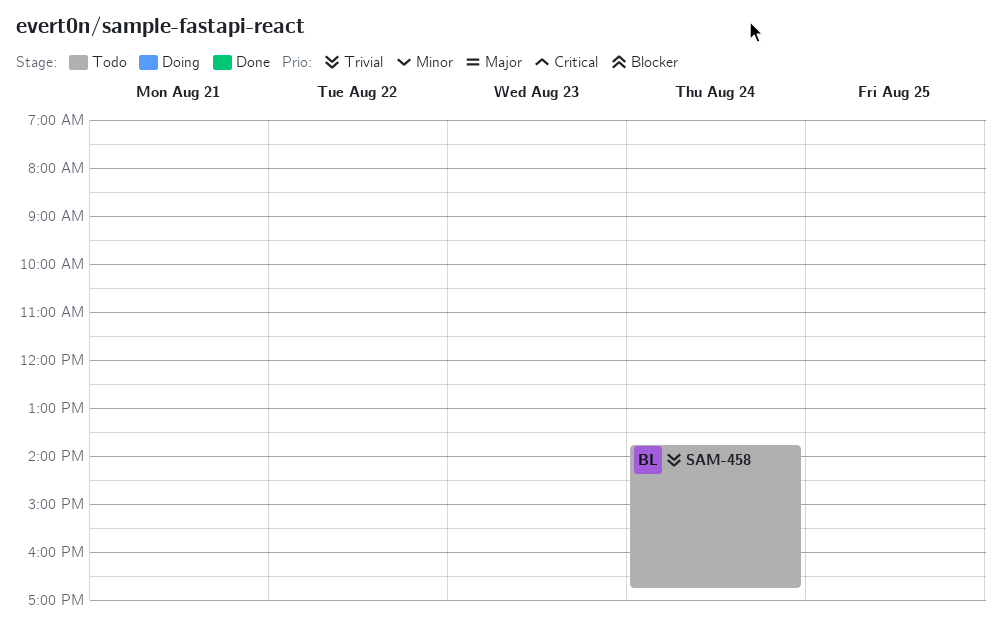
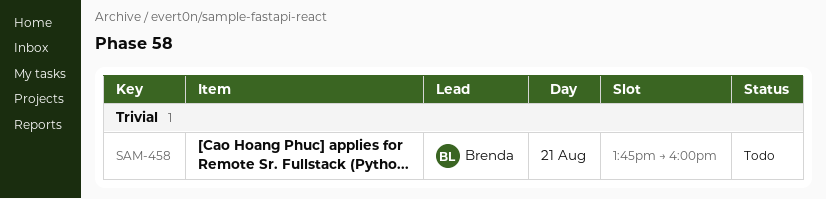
SAM-458, day: Aug 24 -> Aug 21
SAM-458, ends: 16:45 -> 16:00

